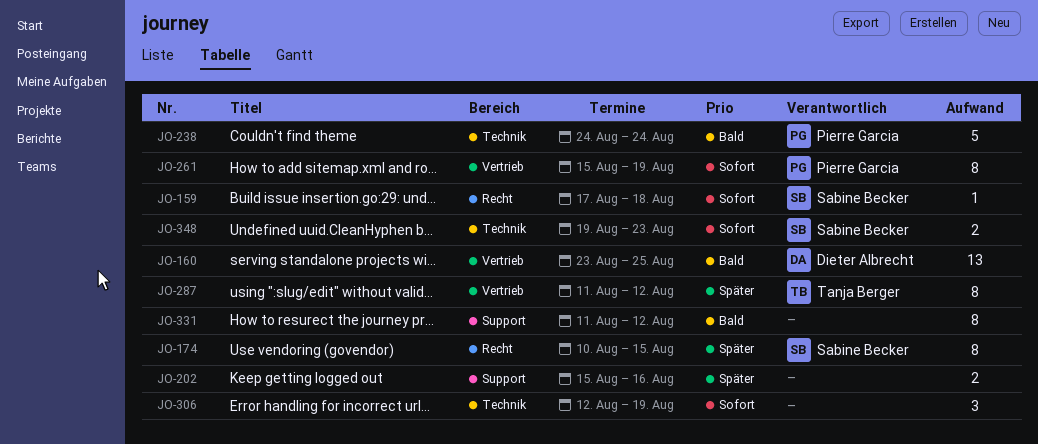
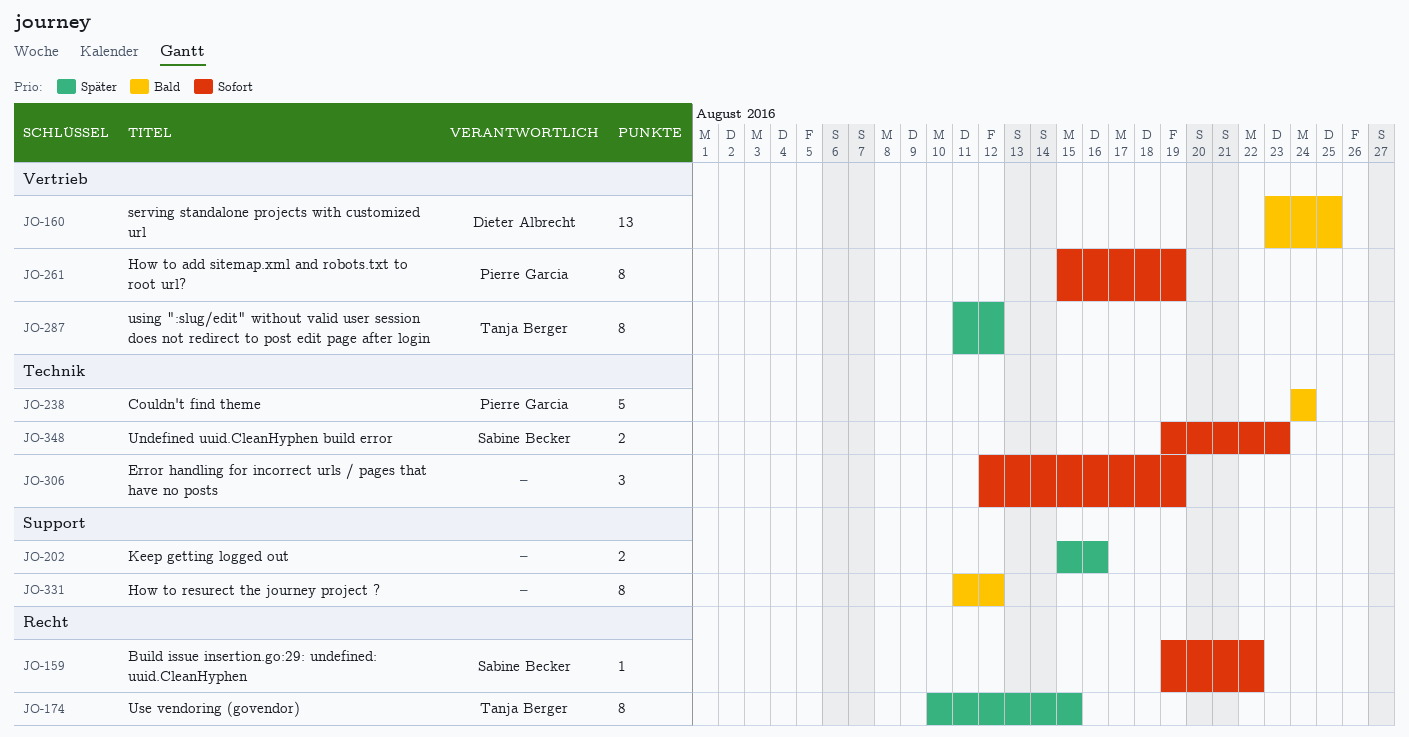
JO-159, start: Aug 17 -> Aug 19
JO-159, due: Aug 18 -> Aug 22
JO-174, owner: Sabine Becker -> Tanja Berger

